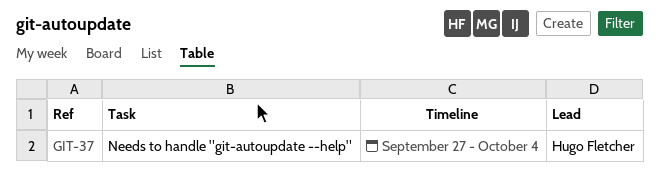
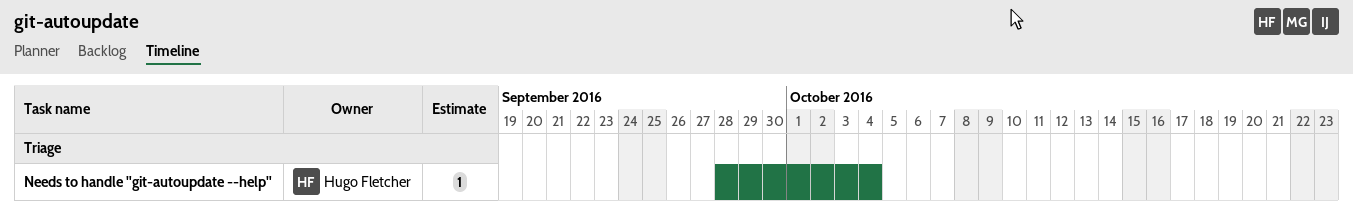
Needs to handle "git-autoupdate --help", start: Sep 27 -> Sep 28

